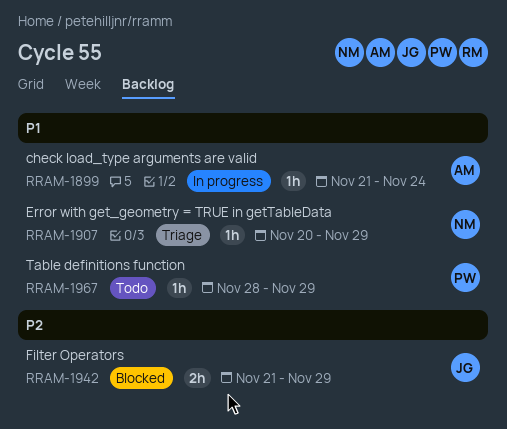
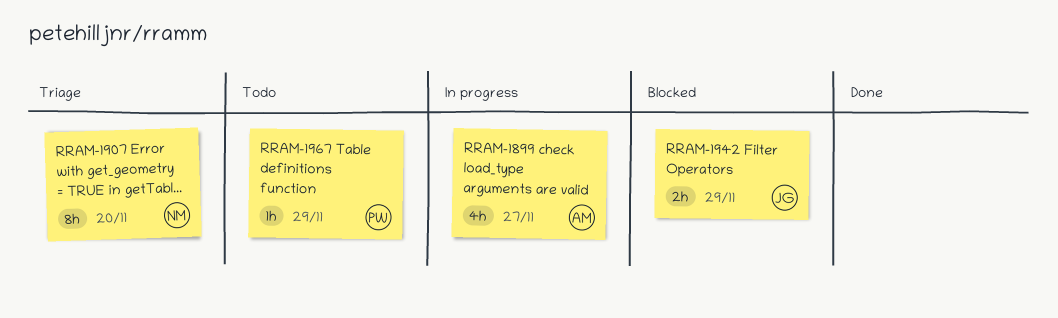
RRAM-1899, estimate: 1h -> 4h
RRAM-1899, due: Nov 24 -> Nov 27
RRAM-1907, estimate: 1h -> 8h
RRAM-1907, due: Nov 29 -> Nov 20

